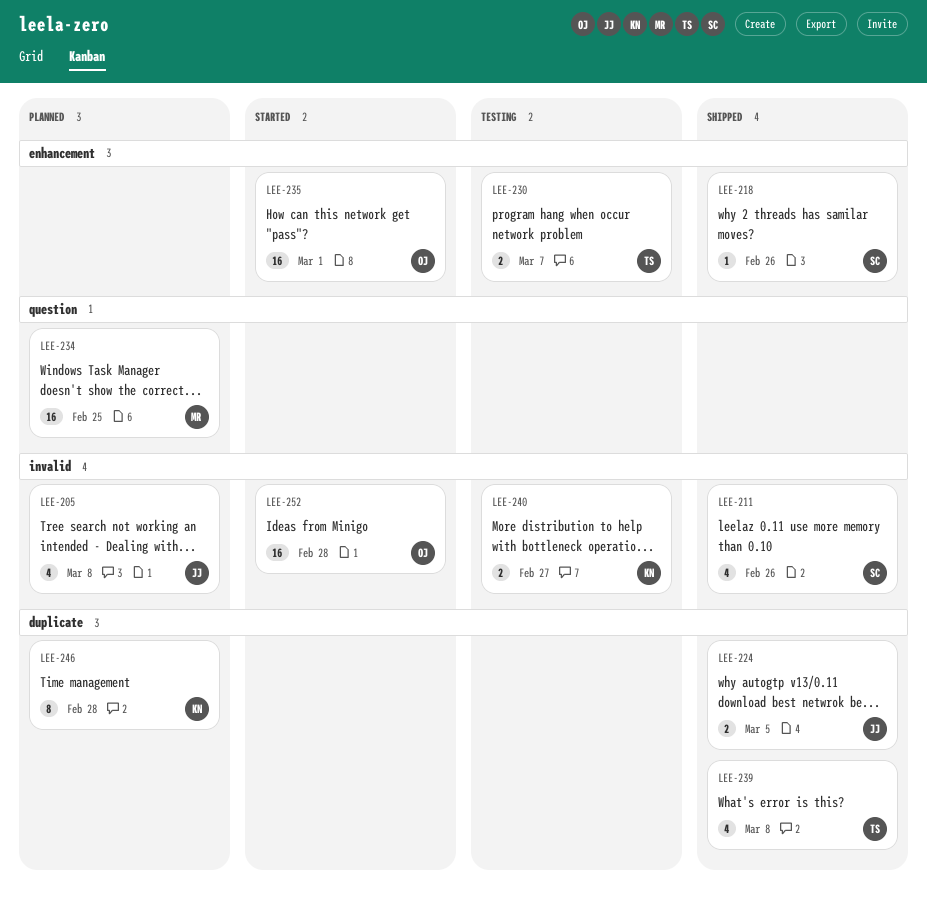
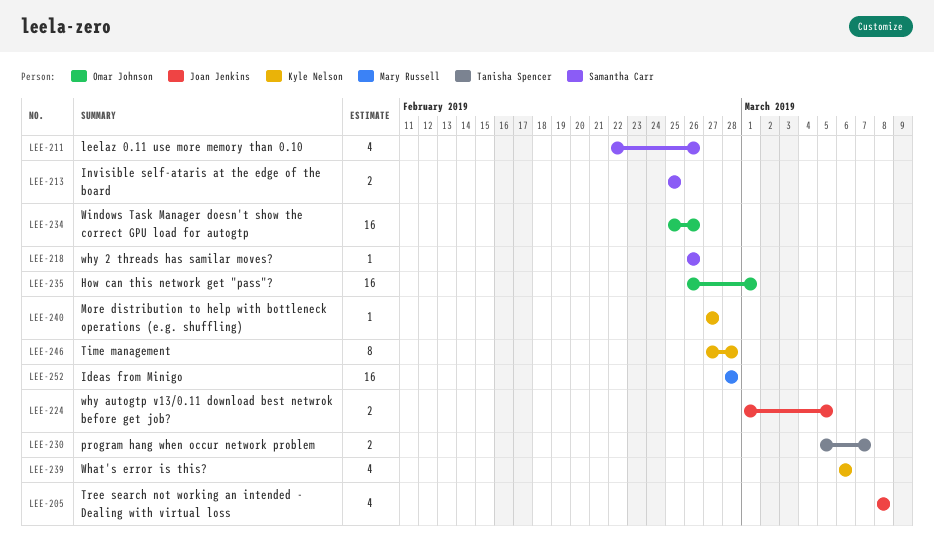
LEE-213: none -> present
LEE-234, owner: Mary Russell -> Omar Johnson
LEE-234, due: Feb 25 -> Feb 26
LEE-239, owner: Tanisha Spencer -> Kyle Nelson
LEE-239, due: Mar 8 -> Mar 6
LEE-240, estimate: 2 -> 1
LEE-252, owner: Omar Johnson -> Mary Russell

